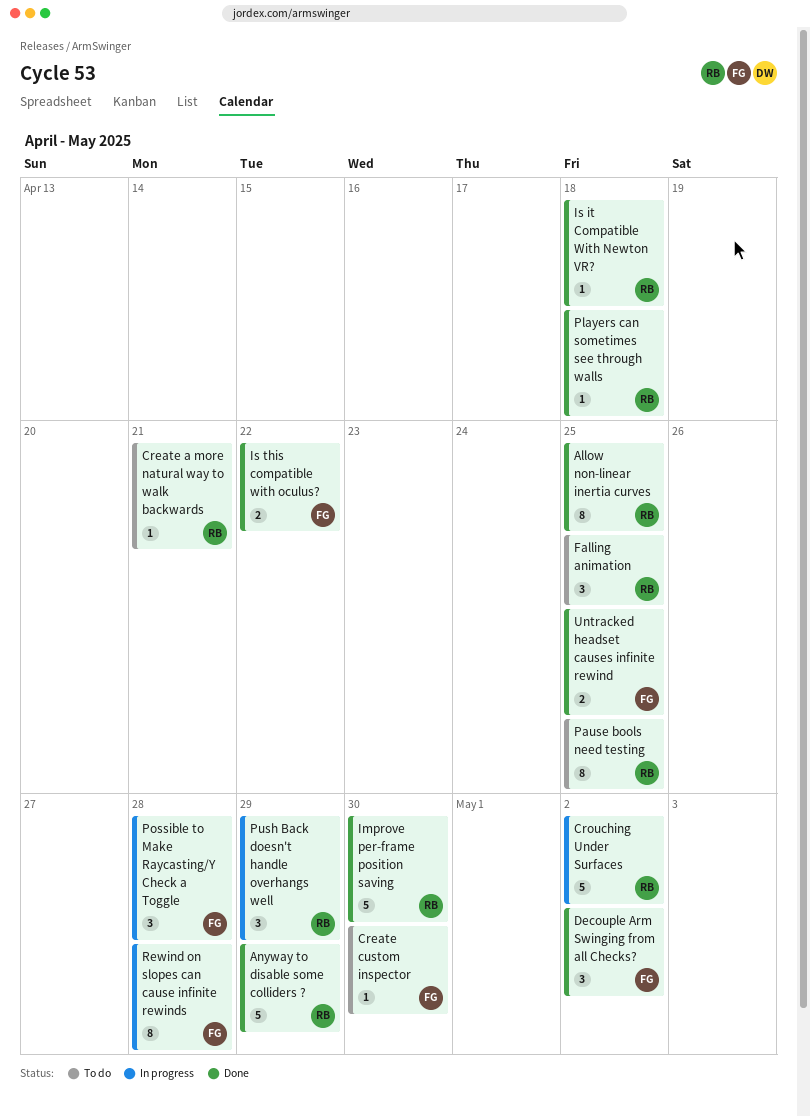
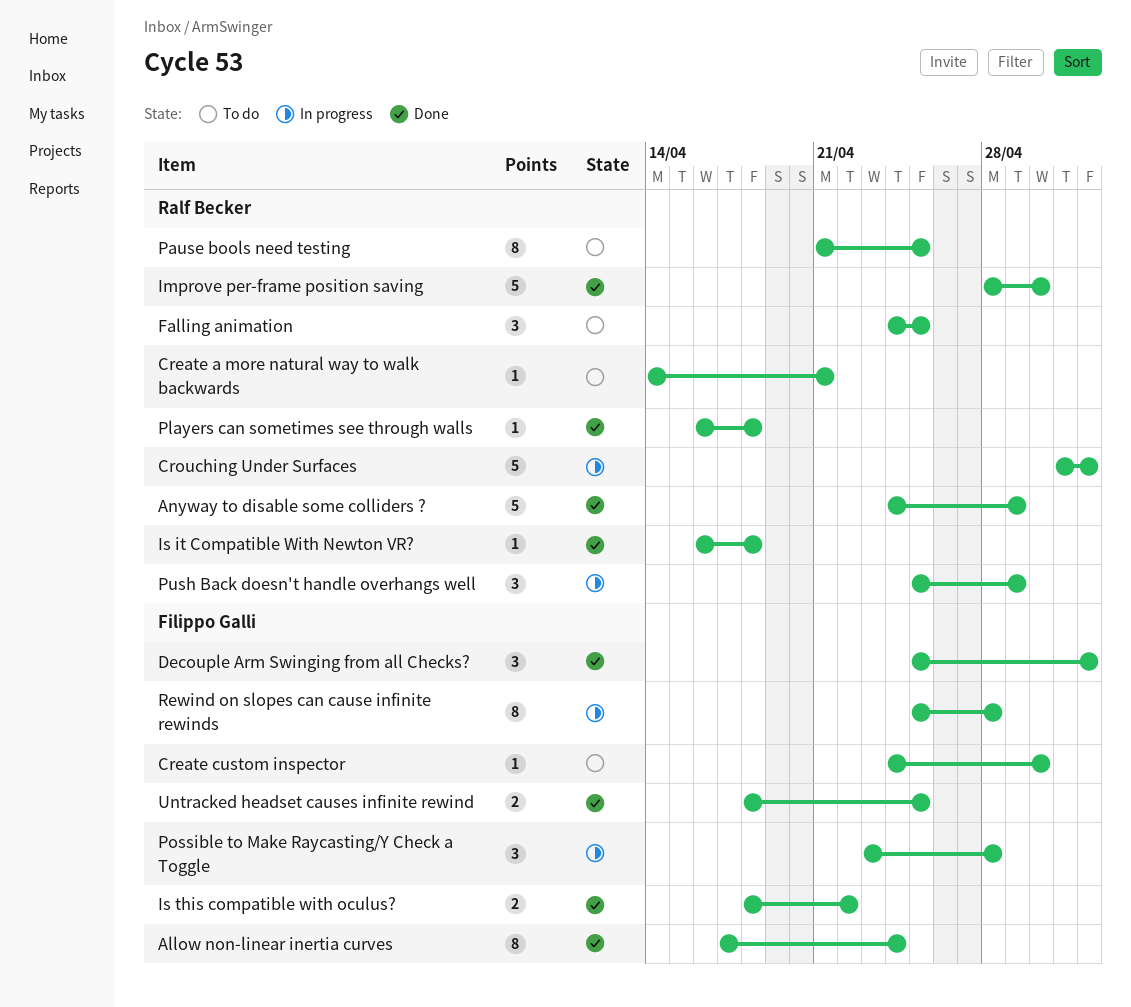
Allow non-linear inertia curves, owner: Ralf Becker -> Filippo Galli
Allow non-linear inertia curves, due: Apr 25 -> Apr 24

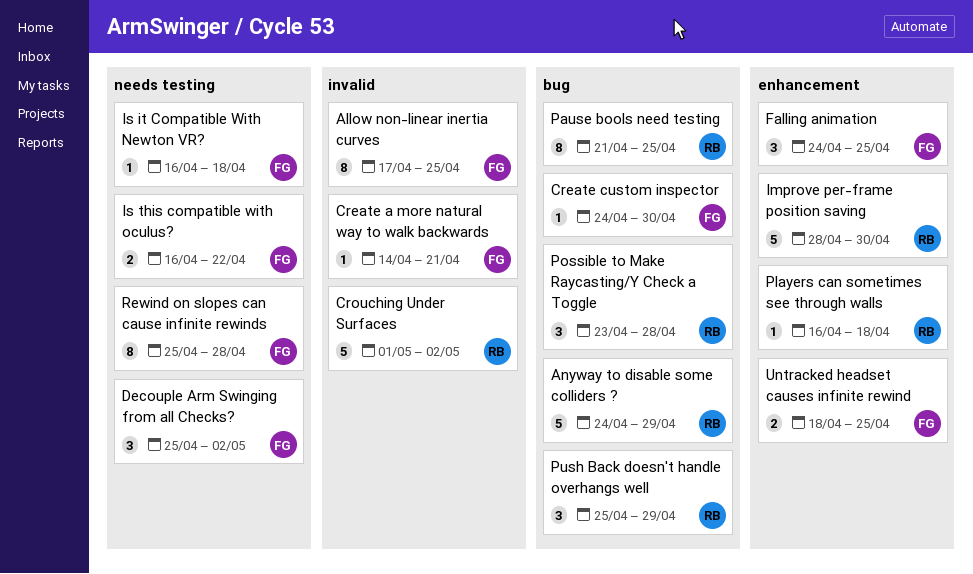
Allow non-linear inertia curves, due: Apr 24 -> Apr 25
Create a more natural way to walk backwards, owner: Ralf Becker -> Filippo Galli
Falling animation, owner: Ralf Becker -> Filippo Galli
Is it Compatible With Newton VR?, owner: Ralf Becker -> Filippo Galli
Is this compatible with oculus?, start: Apr 18 -> Apr 16
Possible to Make Raycasting/Y Check a Toggle, owner: Filippo Galli -> Ralf Becker

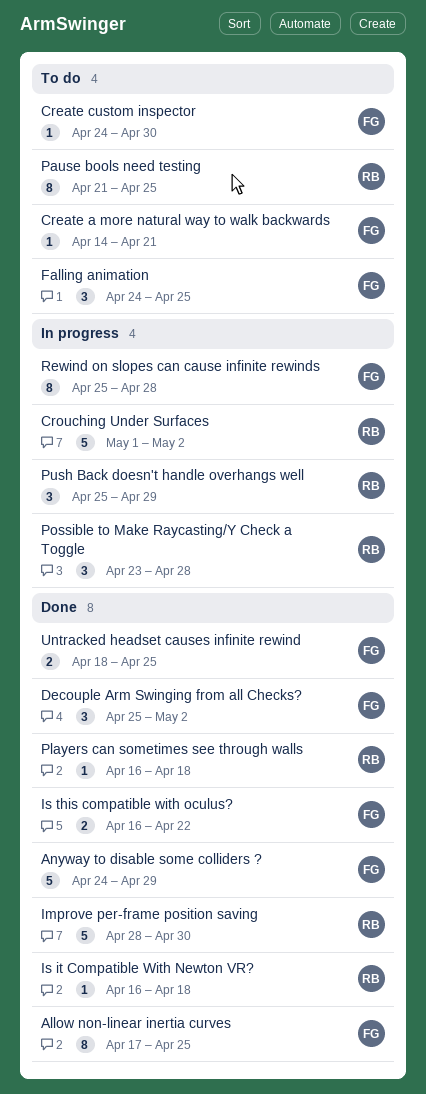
Anyway to disable some colliders ?, owner: RB -> FG
Is it Compatible With Newton VR?, owner: FG -> RB

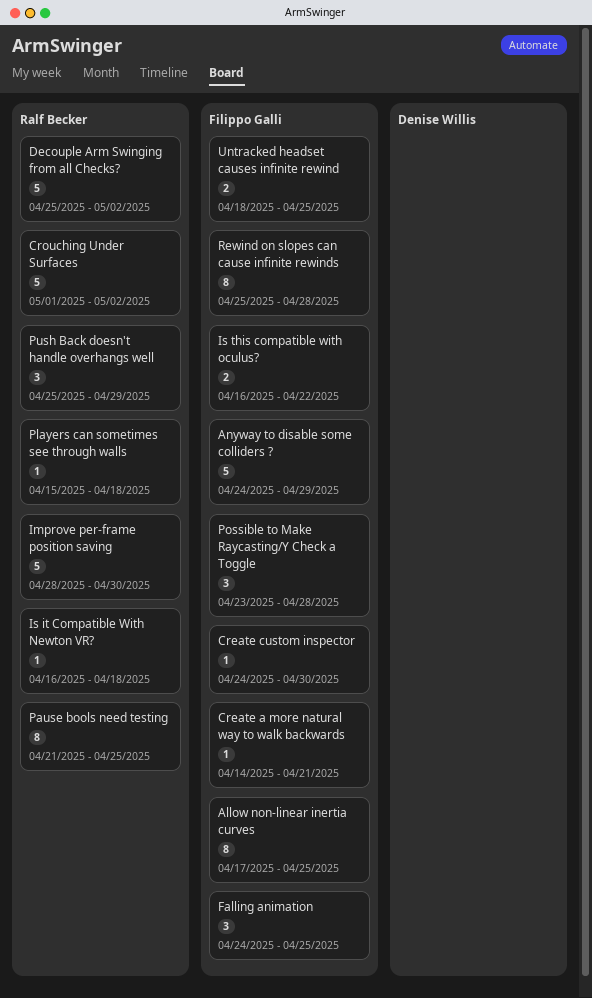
Decouple Arm Swinging from all Checks?, owner: Filippo Galli -> Ralf Becker
Decouple Arm Swinging from all Checks?, estimate: 3 -> 5
Players can sometimes see through walls, start: Apr 16 -> Apr 15
Possible to Make Raycasting/Y Check a Toggle, owner: Ralf Becker -> Filippo Galli

